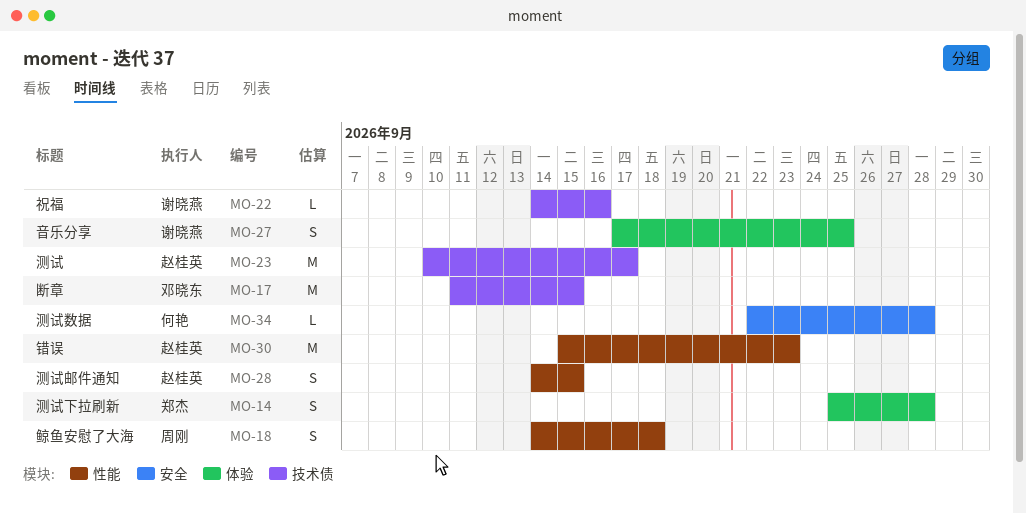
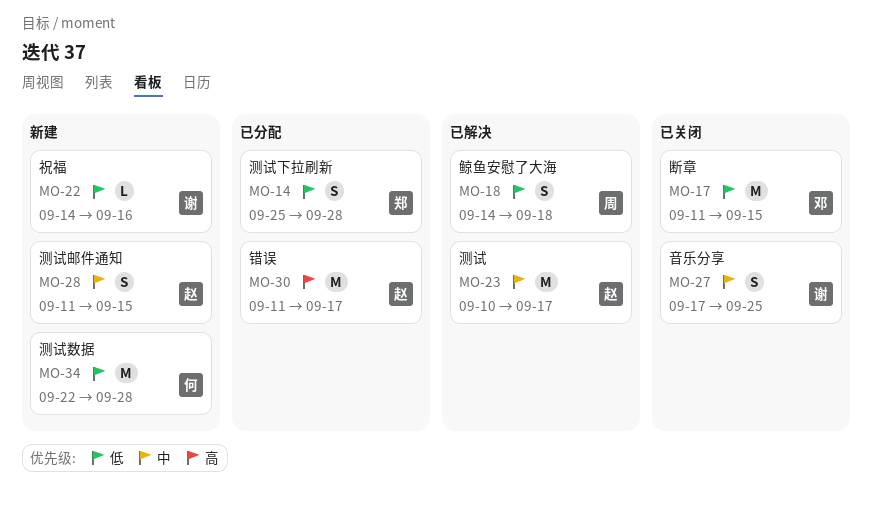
MO-28, start: Sep 14 -> Sep 11
MO-30, start: Sep 15 -> Sep 11
MO-30, due: Sep 23 -> Sep 17
MO-34, estimate: L -> M

